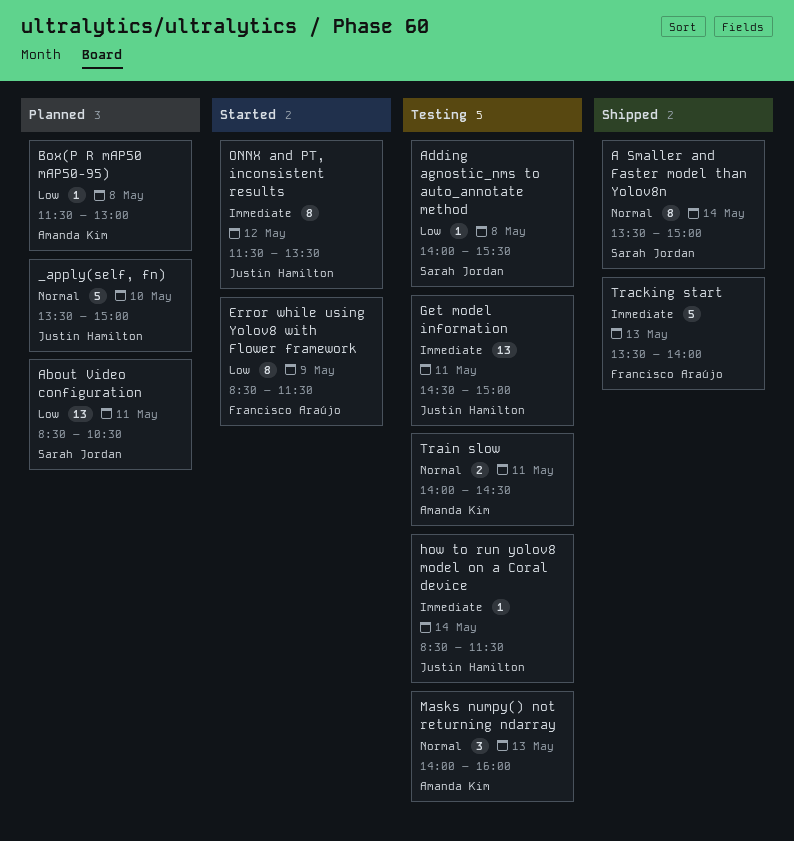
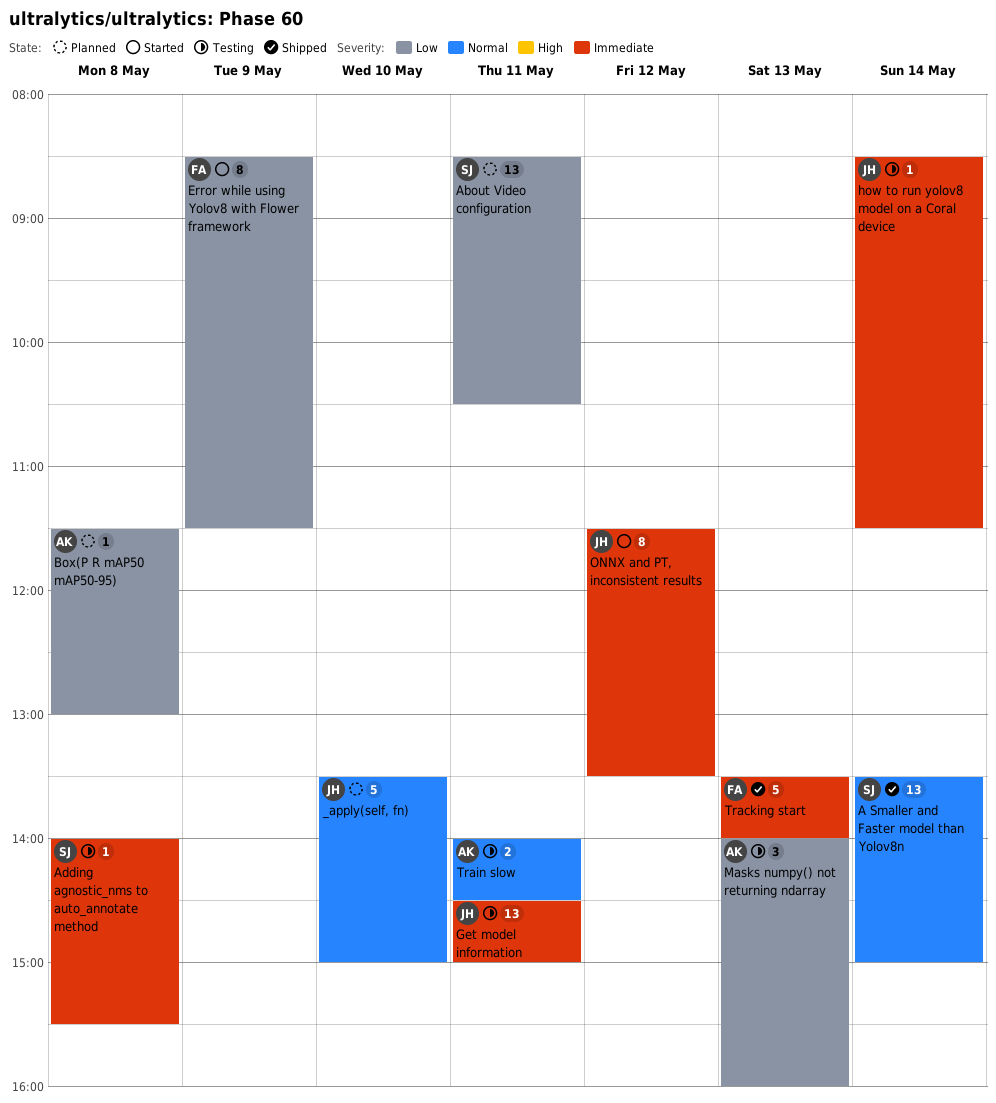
A Smaller and Faster model than Yolov8n, estimate: 8 -> 13
Adding agnostic_nms to auto_annotate method, priority: Low -> Immediate
Masks numpy() not returning ndarray, priority: Normal -> Low

